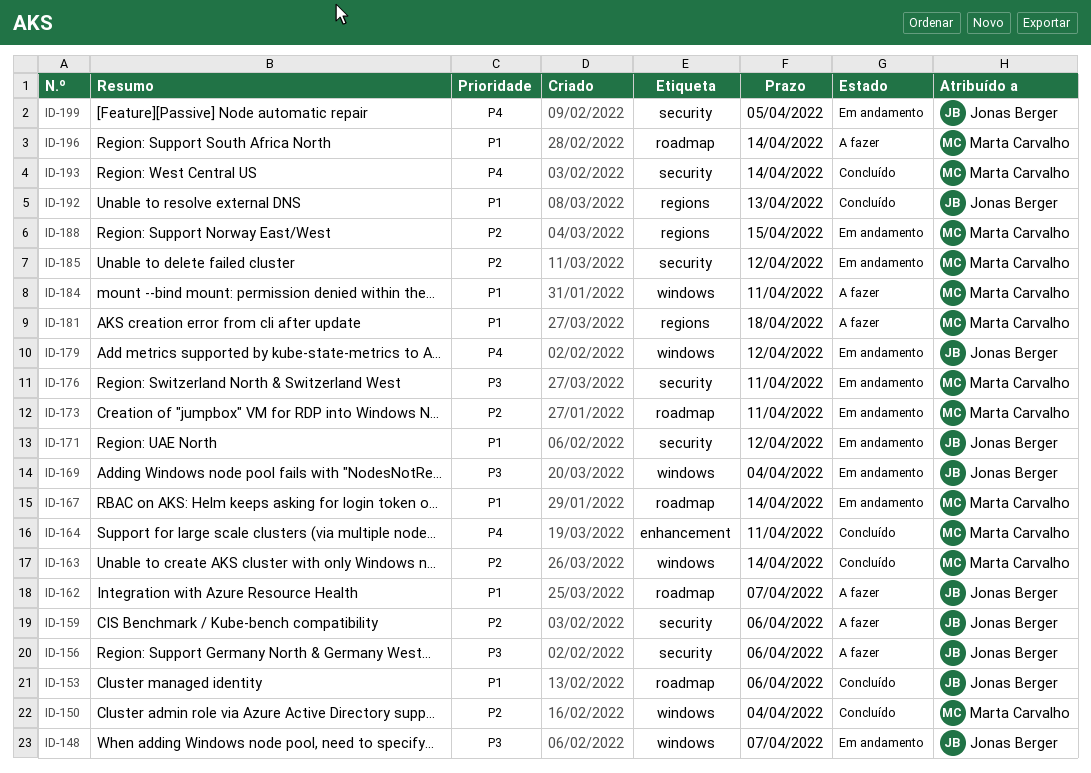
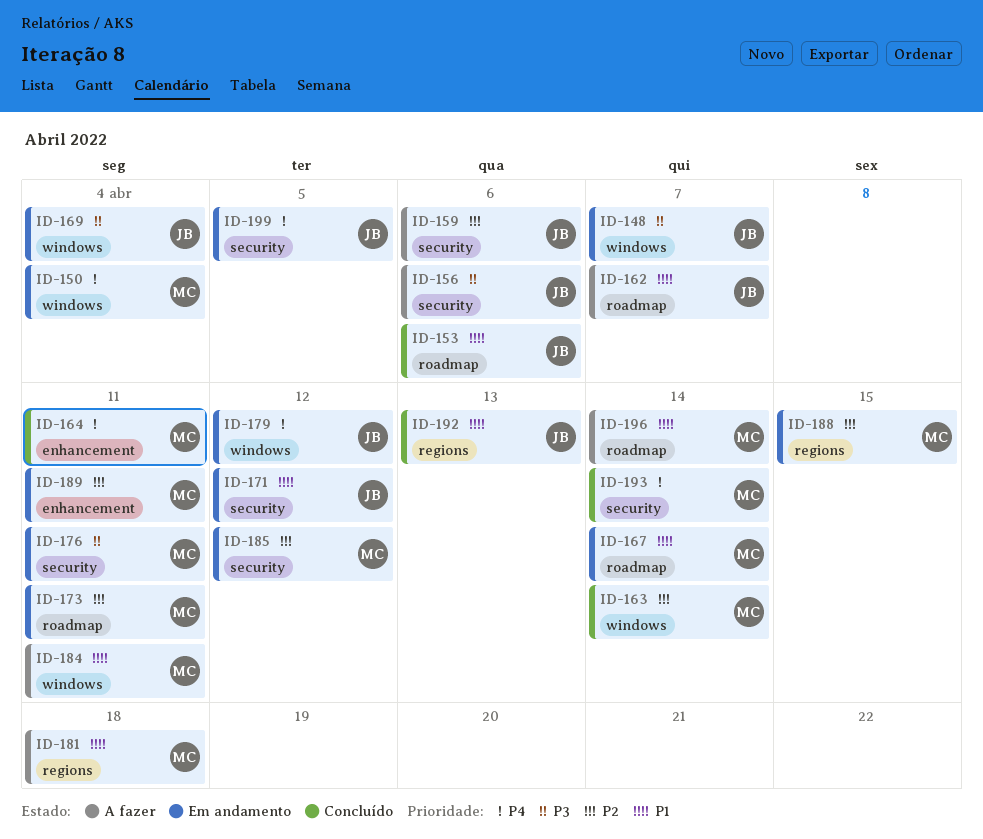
ID-150, status: Concluído -> Em andamento
ID-150, priority: P2 -> P4
ID-189: none -> present

